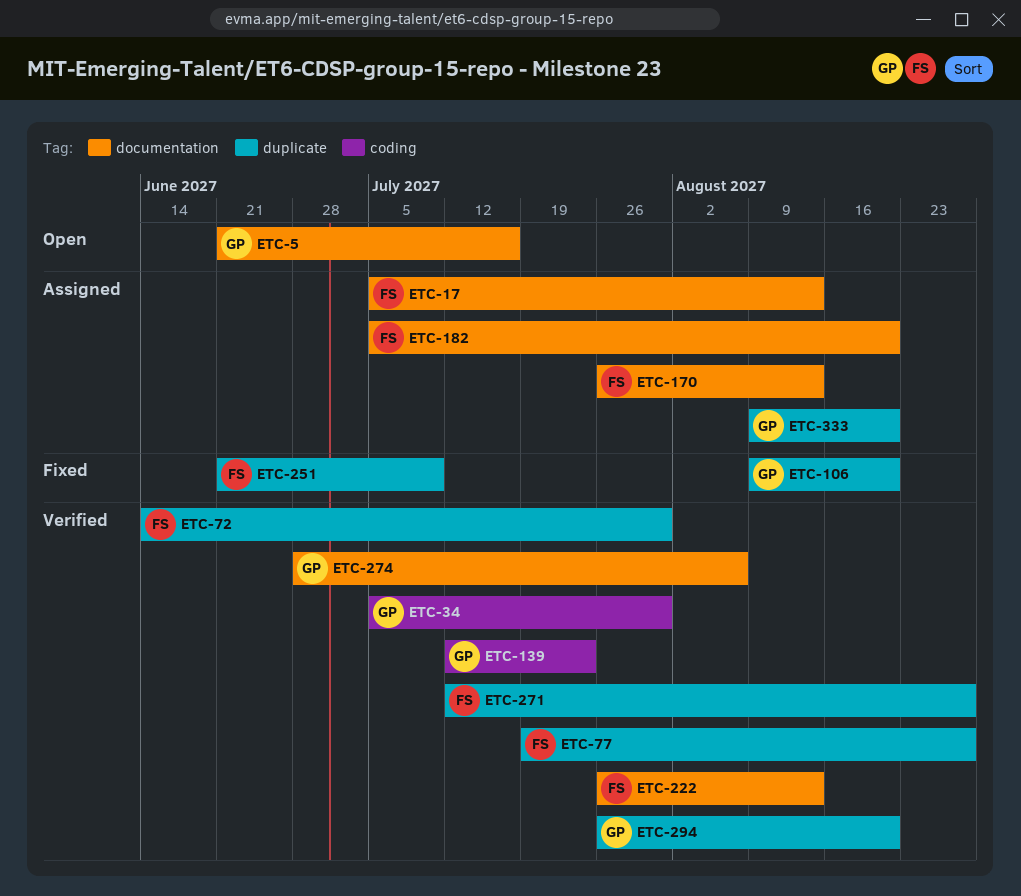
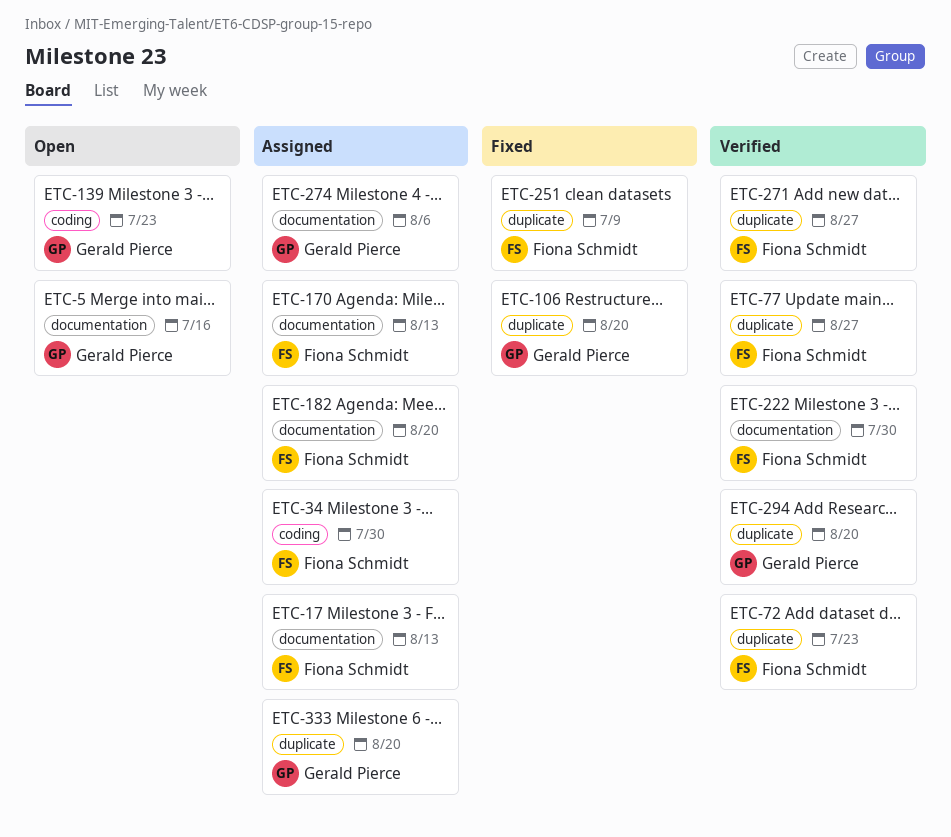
ETC-34, status: Verified -> Assigned
ETC-34, owner: Gerald Pierce -> Fiona Schmidt
ETC-72, due: Jul 30 -> Jul 23
ETC-139, status: Verified -> Open
ETC-222, due: Aug 13 -> Jul 30
ETC-274, status: Verified -> Assigned

